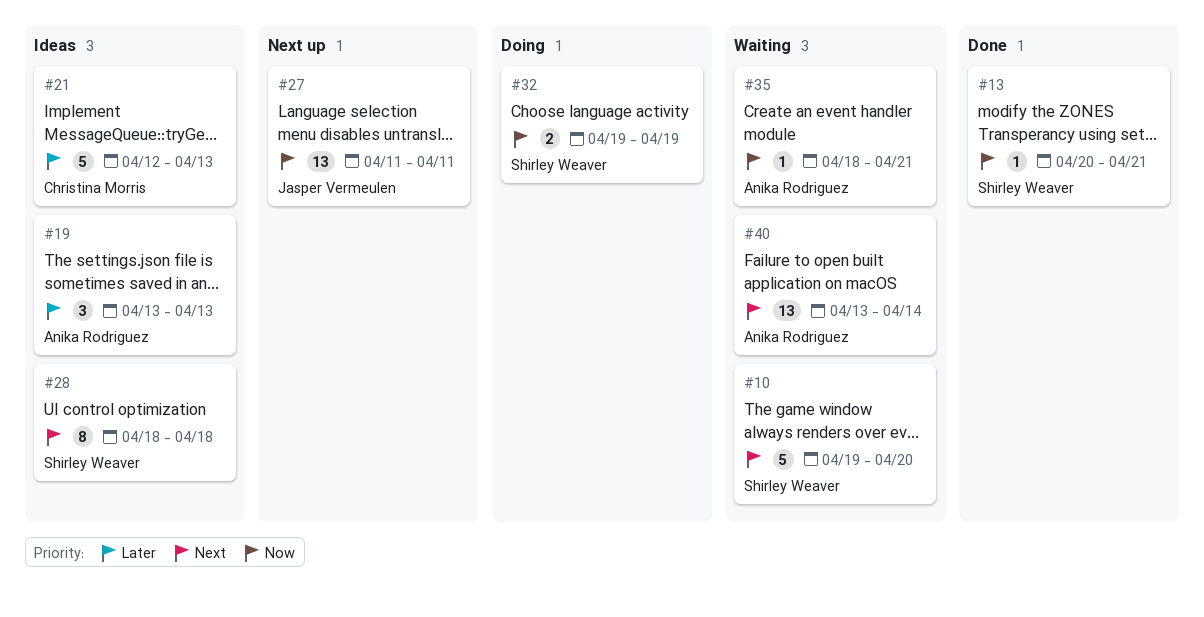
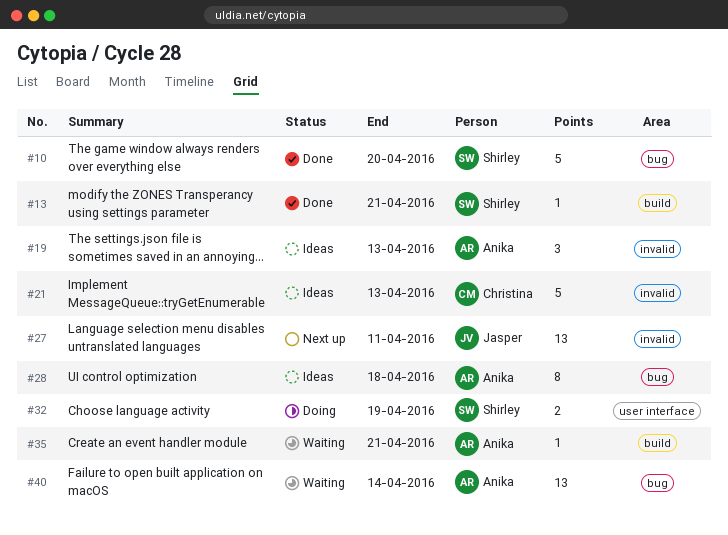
#10, status: Waiting -> Done
#28, owner: Shirley Weaver -> Anika Rodriguez

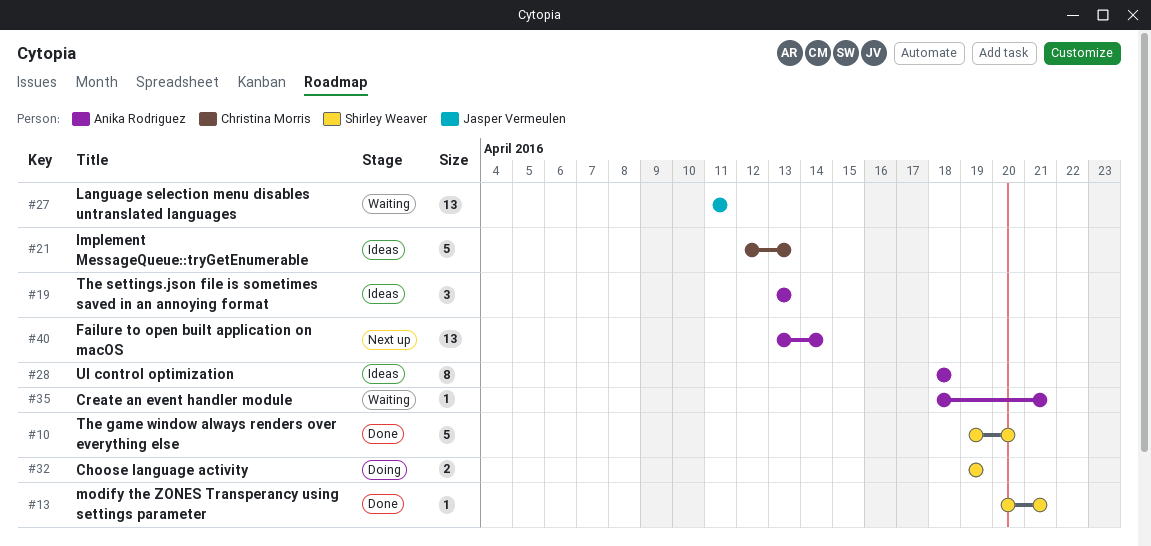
#27, status: Next up -> Waiting
#40, status: Waiting -> Next up

